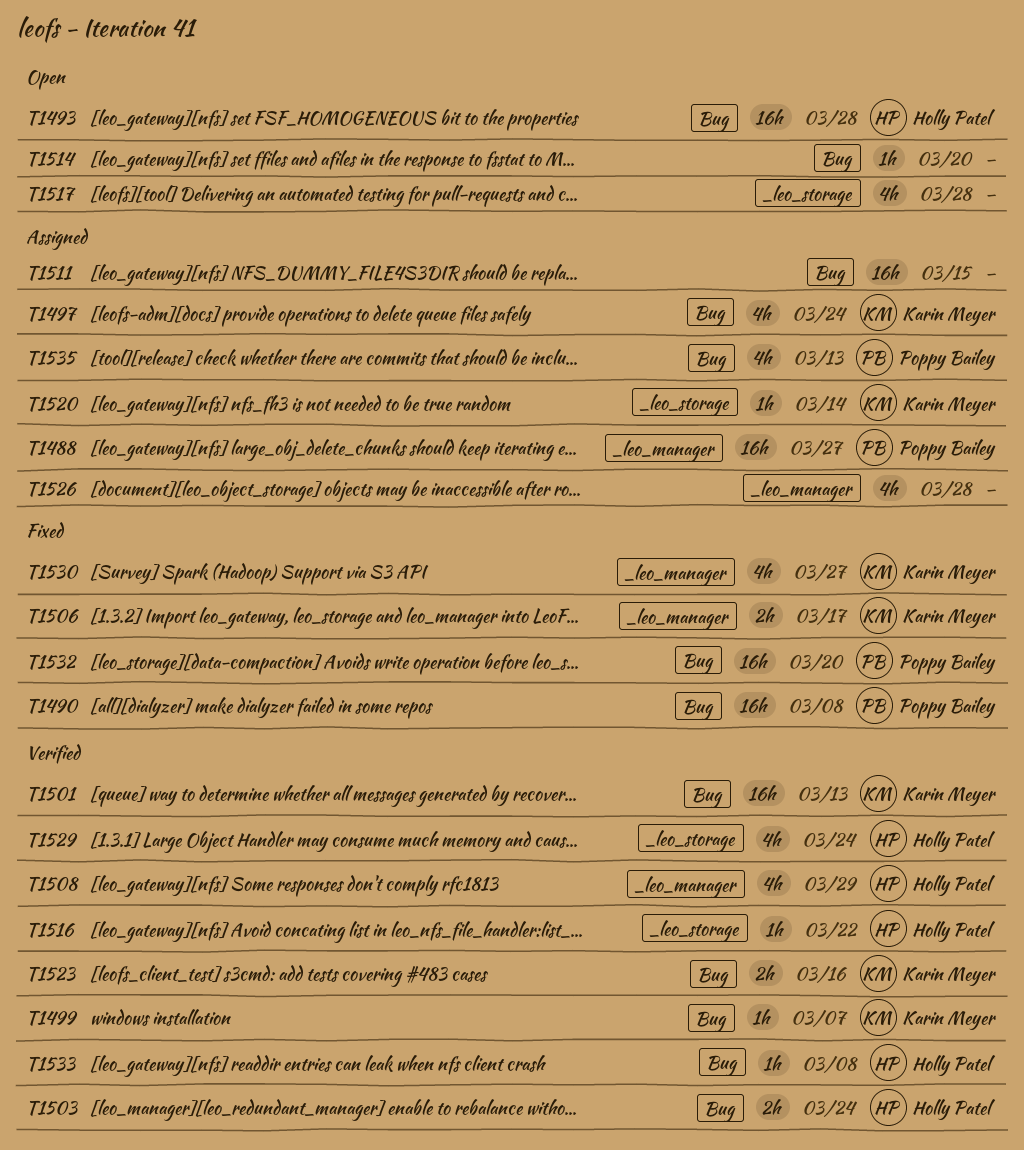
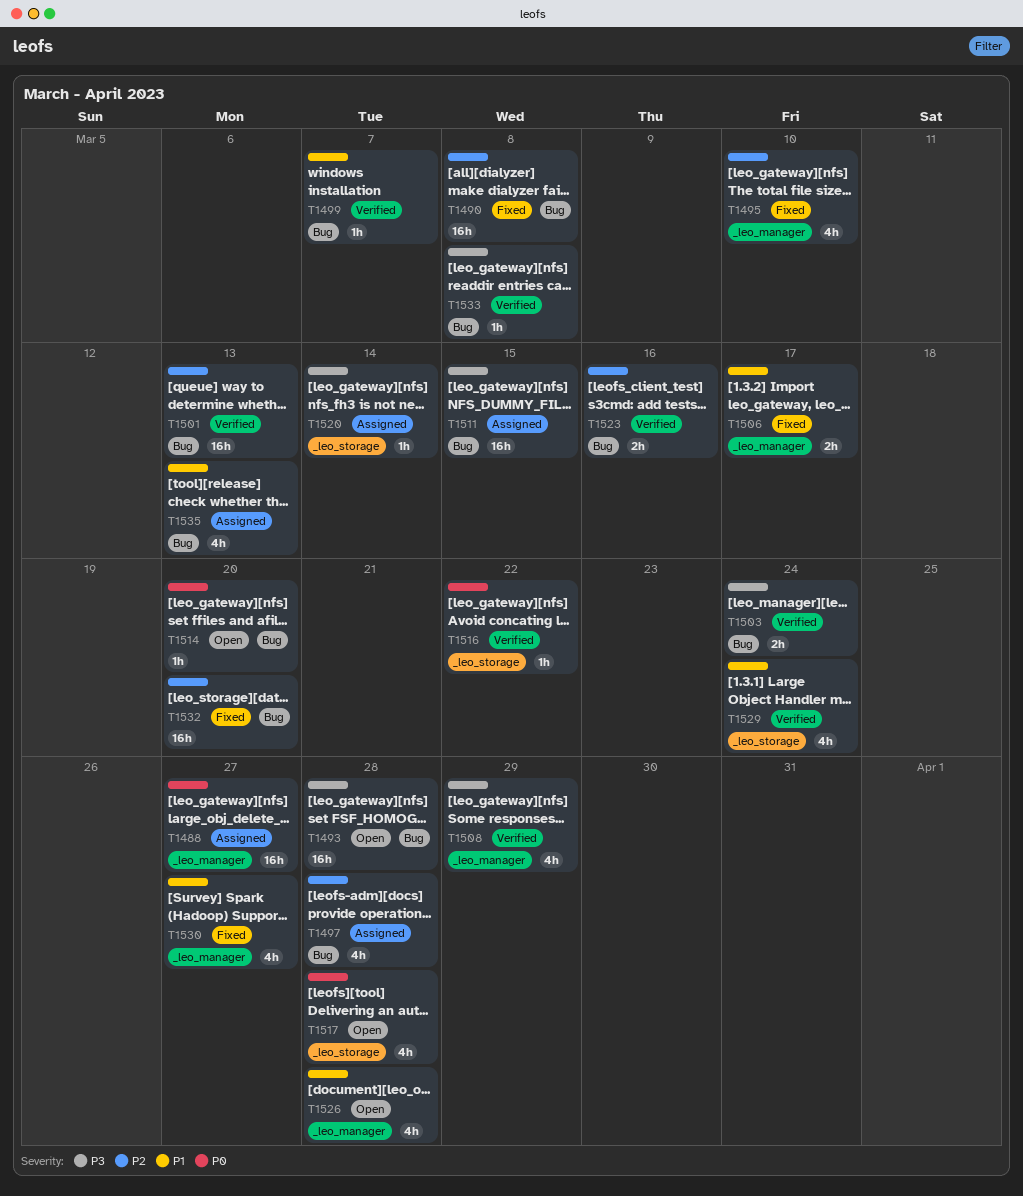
T1495: none -> present
T1497, due: Mar 24 -> Mar 28
T1526, status: Assigned -> Open

